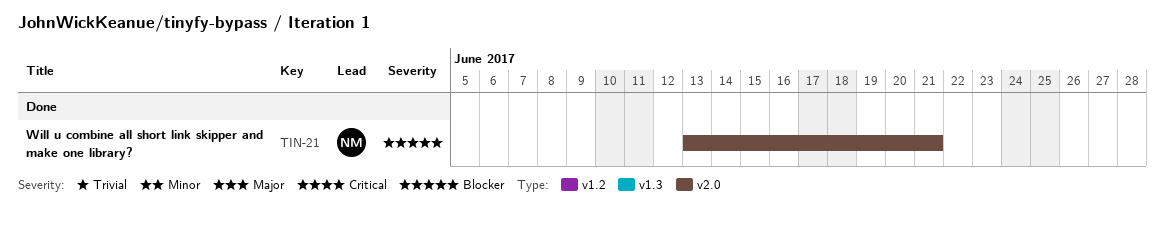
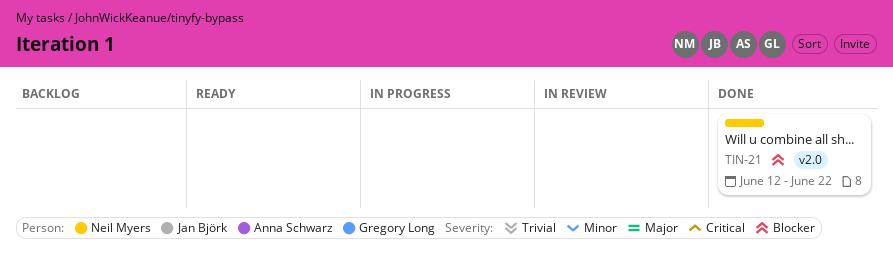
TIN-21, start: Jun 13 -> Jun 12
TIN-21, due: Jun 21 -> Jun 22

